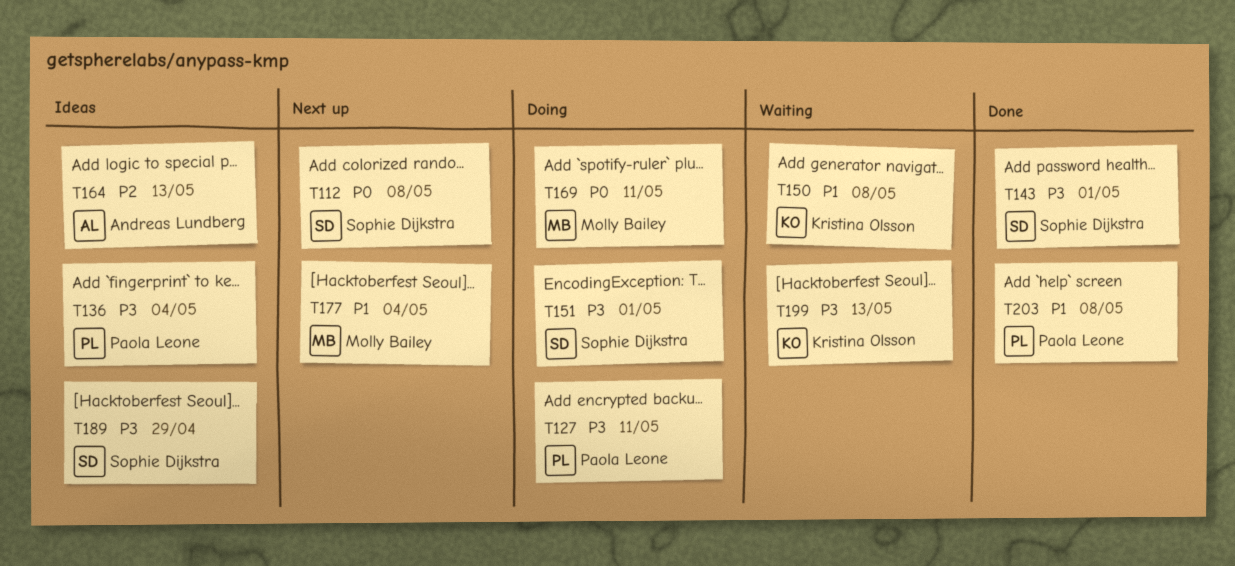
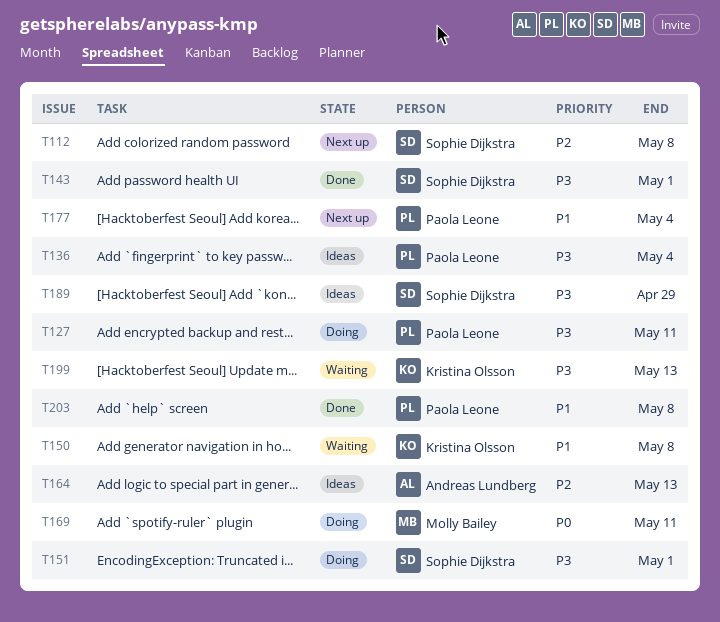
T112, priority: P0 -> P2
T177, owner: Molly Bailey -> Paola Leone

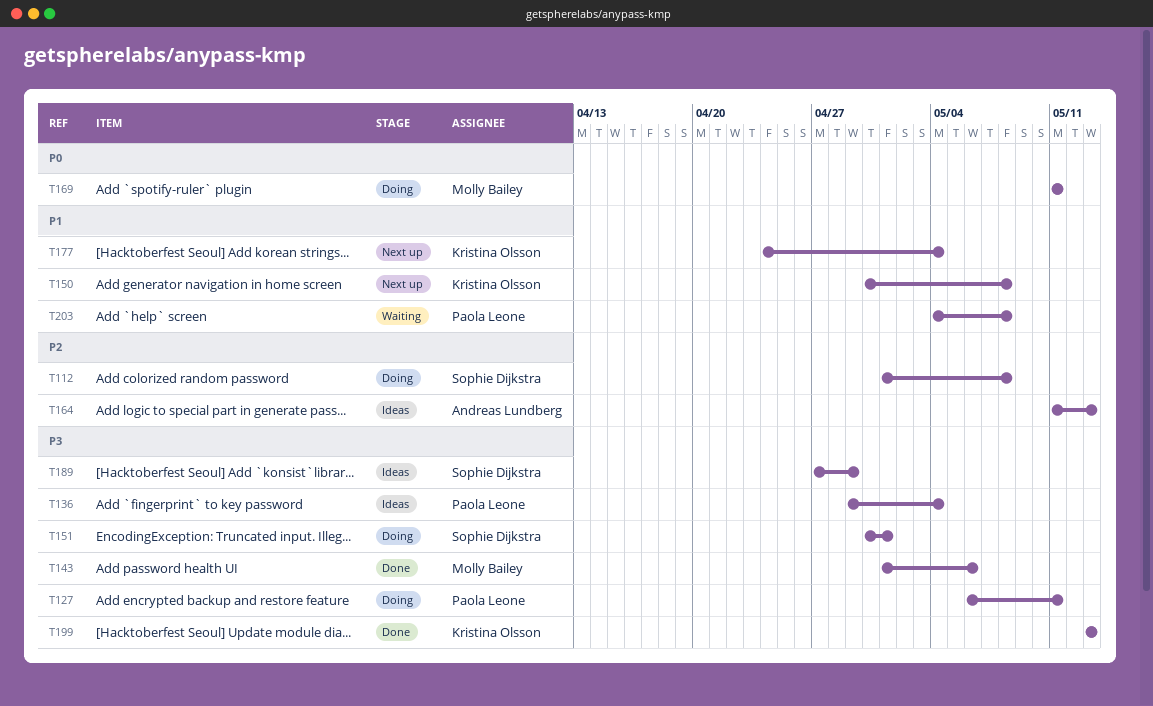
T112, status: Next up -> Doing
T143, owner: Sophie Dijkstra -> Molly Bailey
T143, due: May 1 -> May 6
T150, status: Waiting -> Next up
T177, owner: Paola Leone -> Kristina Olsson
T199, status: Waiting -> Done
T203, status: Done -> Waiting

